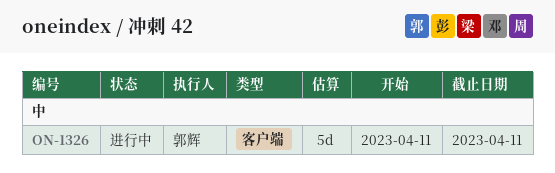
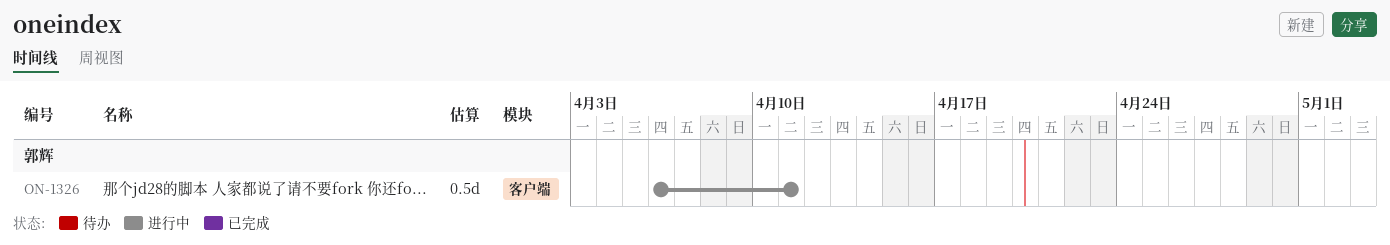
ON-1326, estimate: 5d -> 0.5d
ON-1326, start: Apr 11 -> Apr 6

